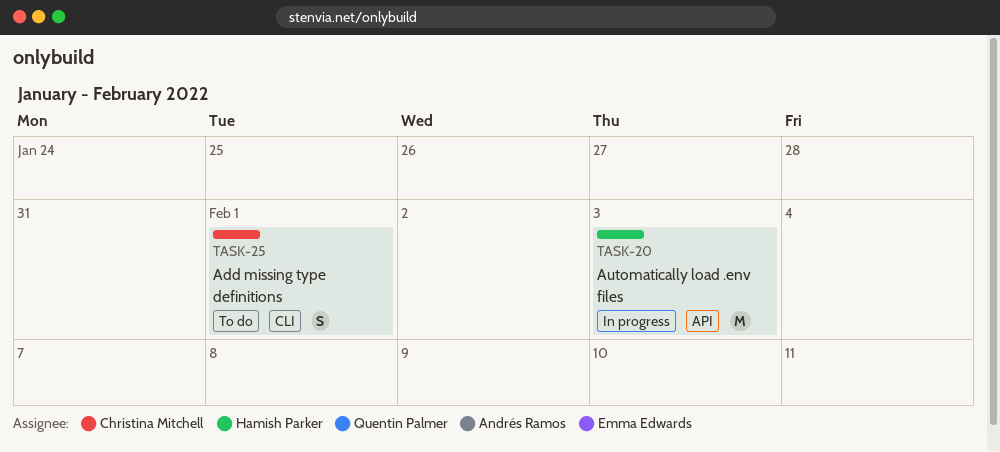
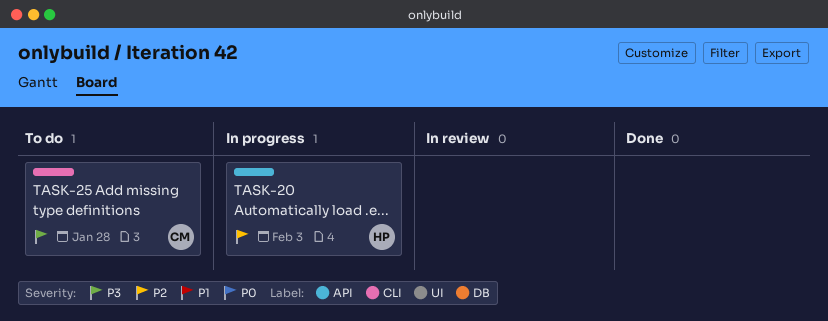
TASK-25, due: Feb 1 -> Jan 28

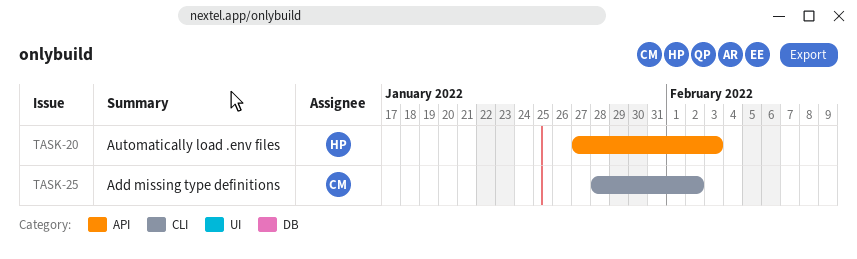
TASK-25, due: Jan 28 -> Feb 2

